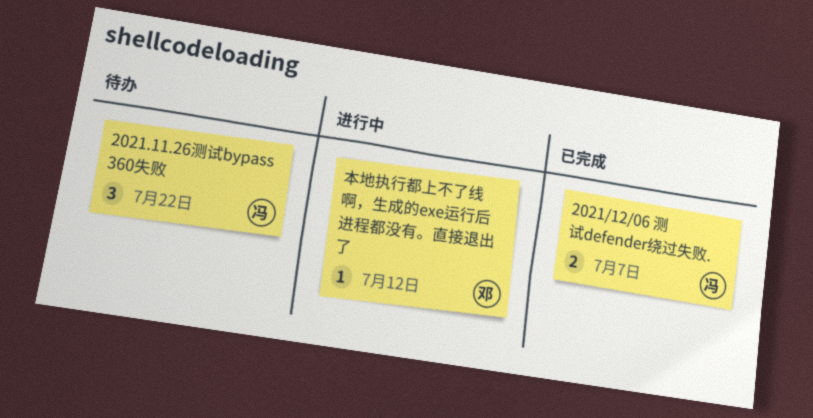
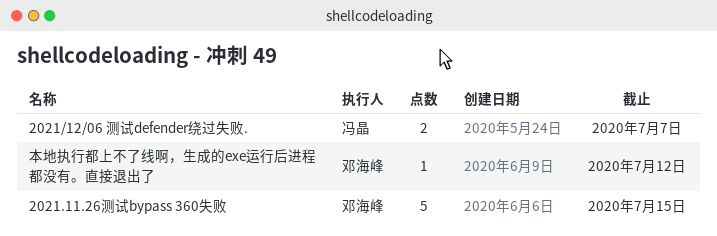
2021.11.26测试bypass 360失败, owner: 冯晶 -> 邓海峰
2021.11.26测试bypass 360失败, estimate: 3 -> 5
2021.11.26测试bypass 360失败, due: Jul 22 -> Jul 15

